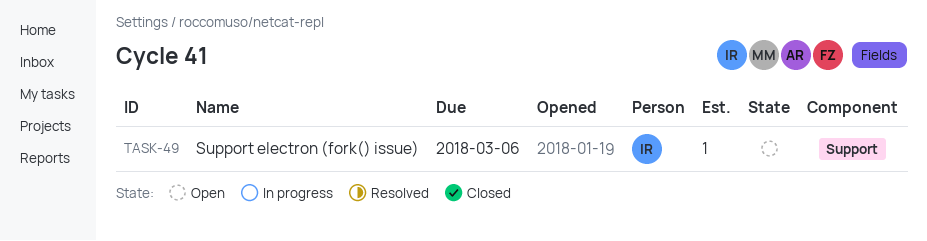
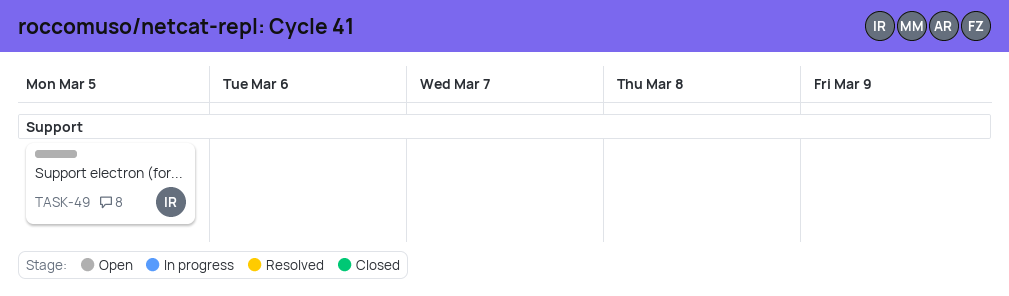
TASK-49, due: Mar 6 -> Mar 5

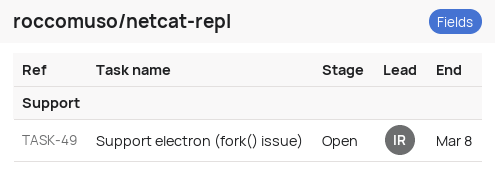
TASK-49, due: Mar 5 -> Mar 8

